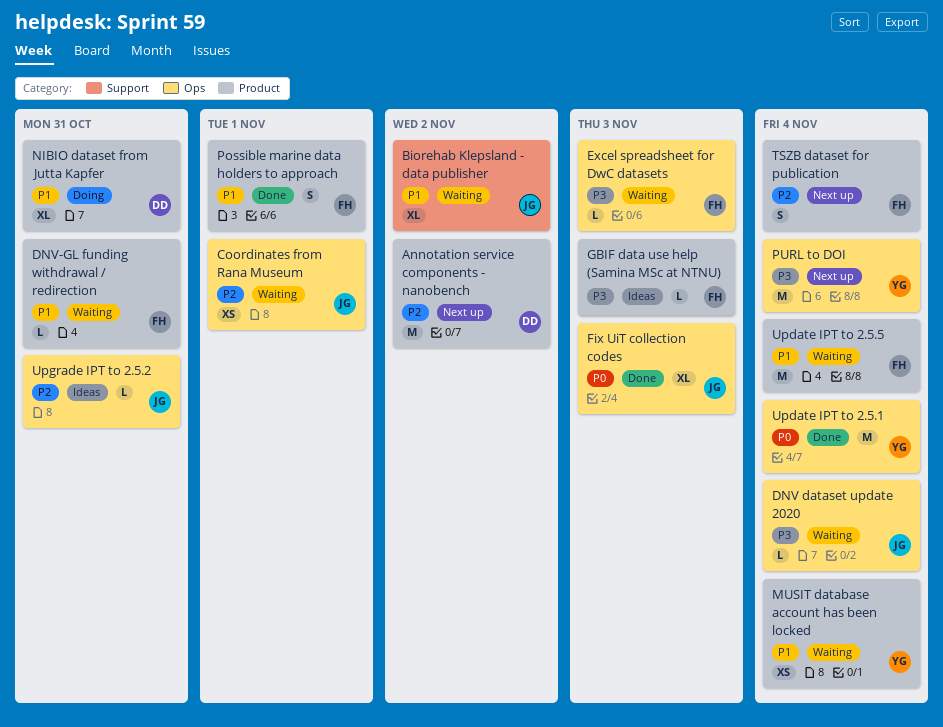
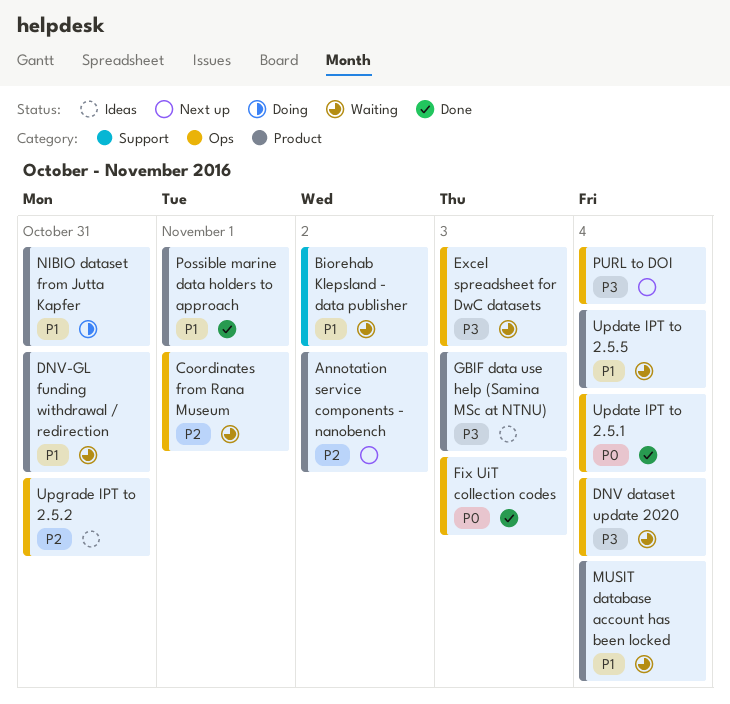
TSZB dataset for publication: present -> none

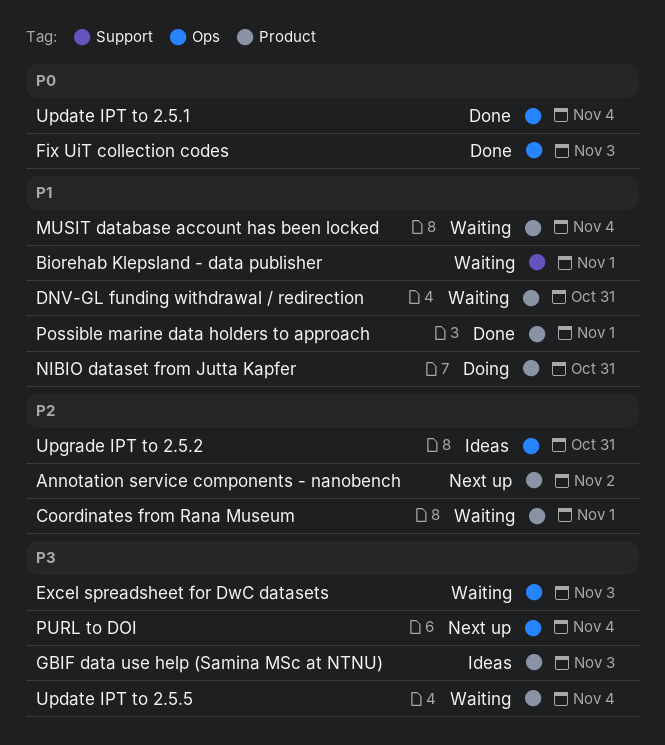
Biorehab Klepsland - data publisher, due: Nov 2 -> Nov 1
Coordinates from Rana Museum, label: Ops -> Product
DNV dataset update 2020: present -> none
Update IPT to 2.5.5, priority: P1 -> P3

